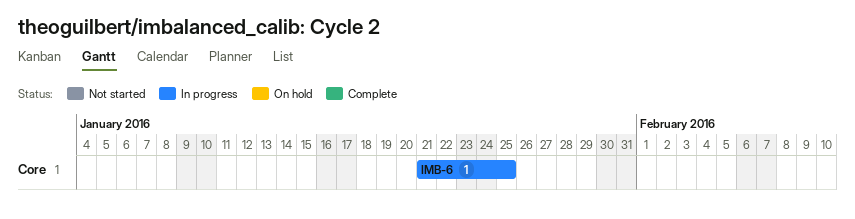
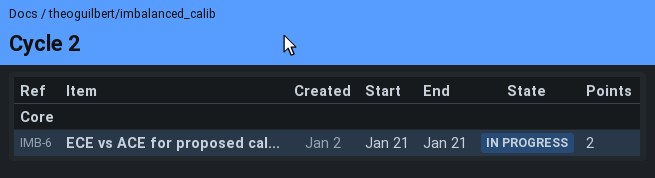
IMB-6, estimate: 1 -> 2
IMB-6, due: Jan 25 -> Jan 21

